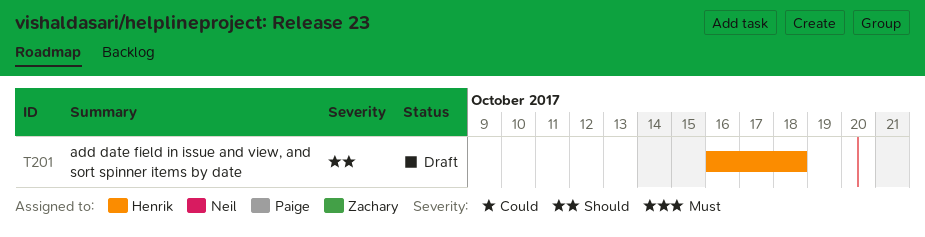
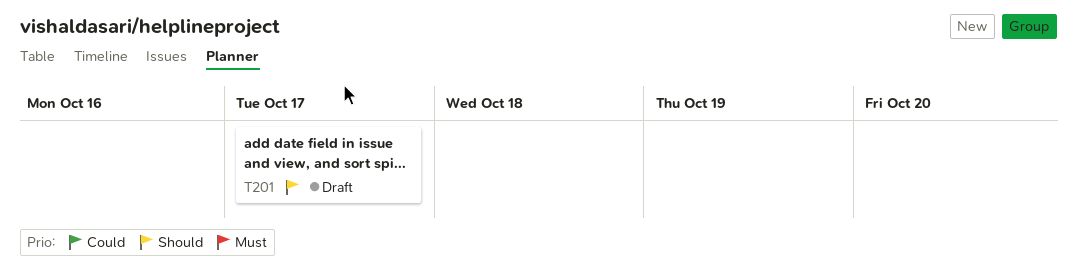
T201, due: Oct 18 -> Oct 17

